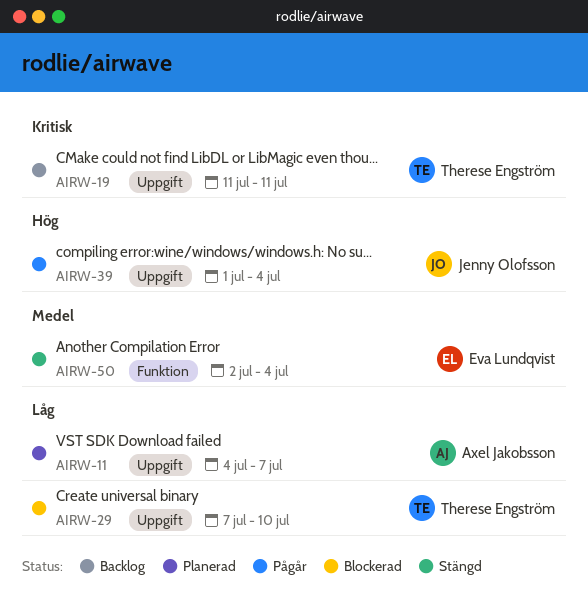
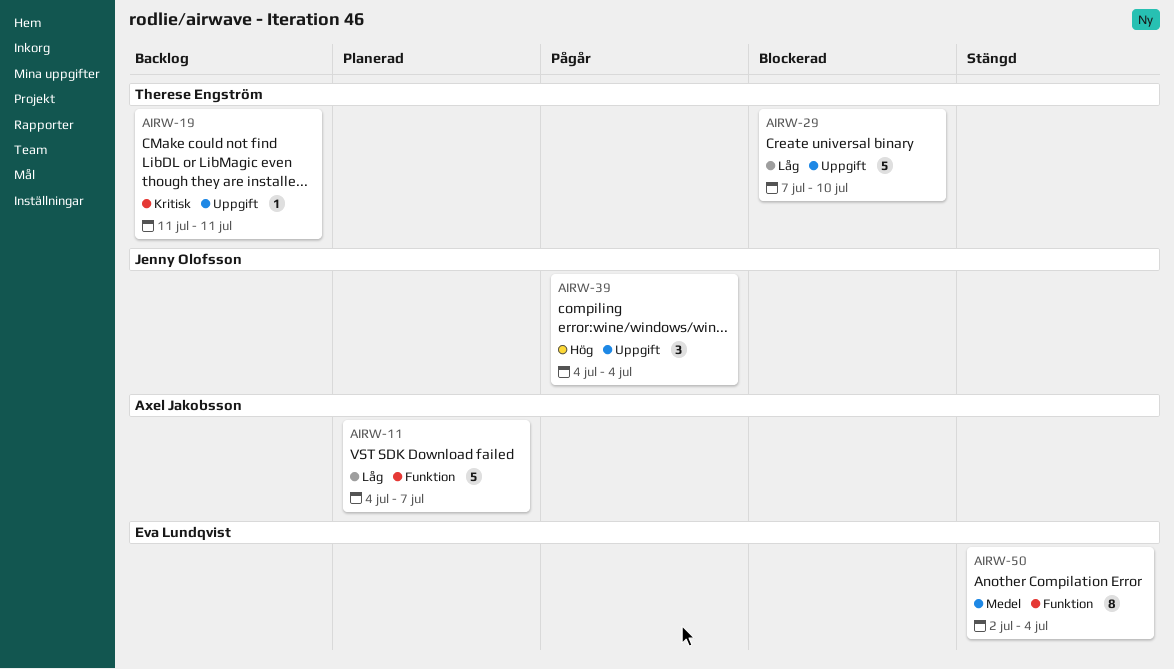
AIRW-11, label: Uppgift -> Funktion
AIRW-39, start: Jul 1 -> Jul 4

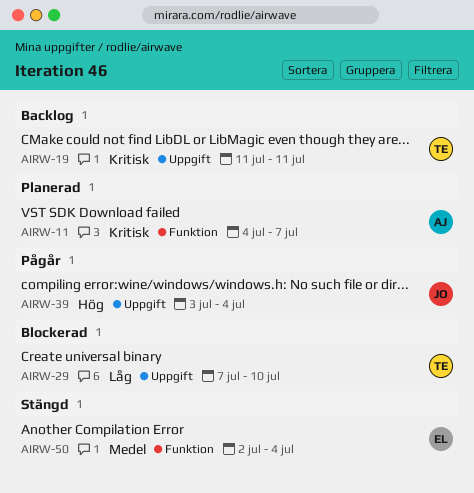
AIRW-11, priority: Låg -> Kritisk
AIRW-39, start: Jul 4 -> Jul 3

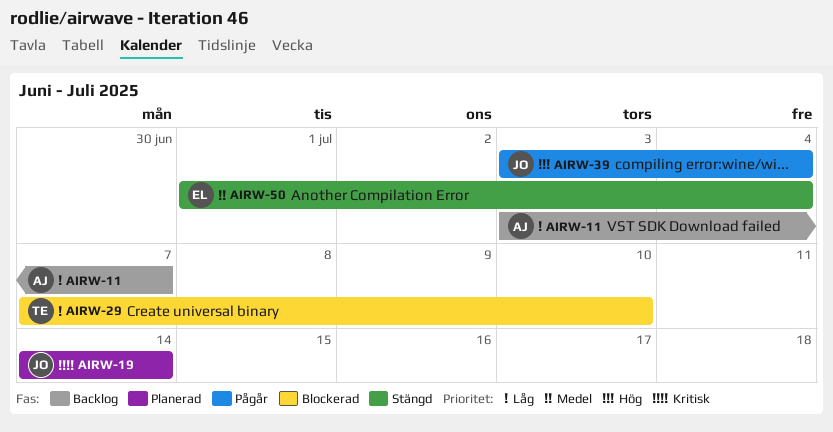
AIRW-11, status: Planerad -> Backlog
AIRW-11, priority: Kritisk -> Låg
AIRW-11, start: Jul 4 -> Jul 3
AIRW-19, status: Backlog -> Planerad
AIRW-19, owner: TE -> JO
AIRW-19, start: Jul 11 -> Jul 14
AIRW-19, due: Jul 11 -> Jul 14
AIRW-50, start: Jul 2 -> Jul 1

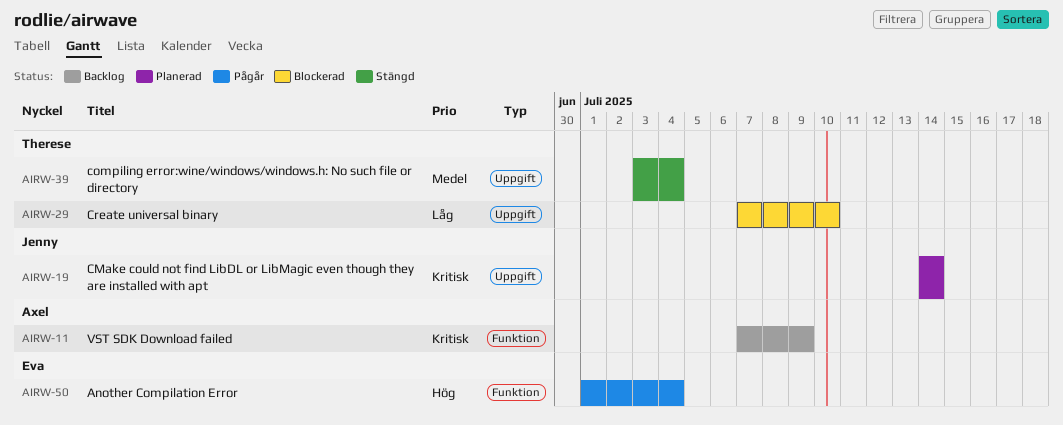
AIRW-11, priority: Låg -> Kritisk
AIRW-11, start: Jul 3 -> Jul 7
AIRW-11, due: Jul 7 -> Jul 9
AIRW-39, status: Pågår -> Stängd
AIRW-39, owner: Jenny -> Therese
AIRW-39, priority: Hög -> Medel
AIRW-50, status: Stängd -> Pågår
AIRW-50, priority: Medel -> Hög

